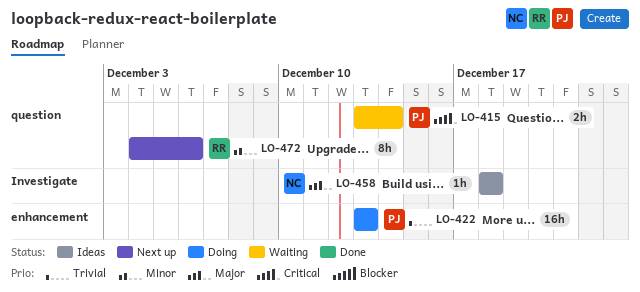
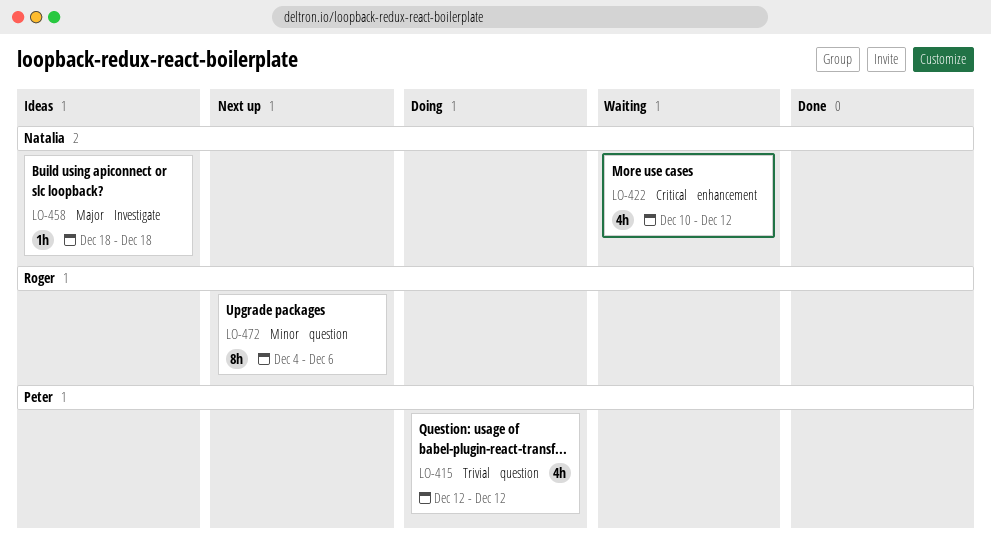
LO-415, status: Waiting -> Doing
LO-415, priority: Critical -> Trivial
LO-415, estimate: 2h -> 4h
LO-415, start: Dec 13 -> Dec 12
LO-415, due: Dec 14 -> Dec 12
LO-422, status: Doing -> Waiting
LO-422, owner: Peter -> Natalia
LO-422, priority: Trivial -> Critical
LO-422, estimate: 16h -> 4h
LO-422, start: Dec 13 -> Dec 10
LO-422, due: Dec 13 -> Dec 12

